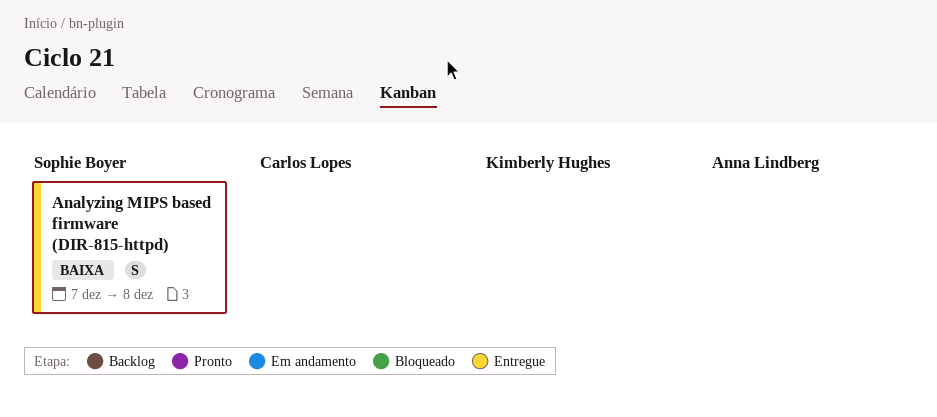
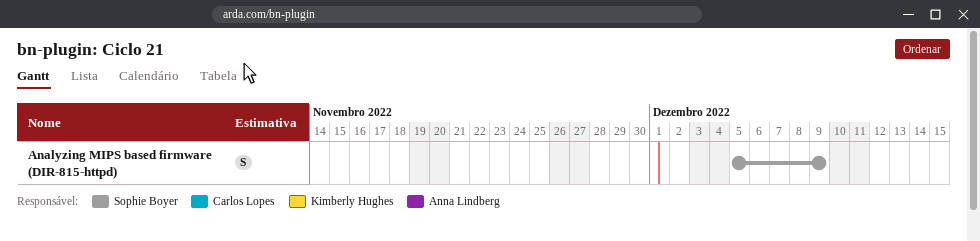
Analyzing MIPS based firmware (DIR-815-httpd), start: Dec 7 -> Dec 5
Analyzing MIPS based firmware (DIR-815-httpd), due: Dec 8 -> Dec 9

